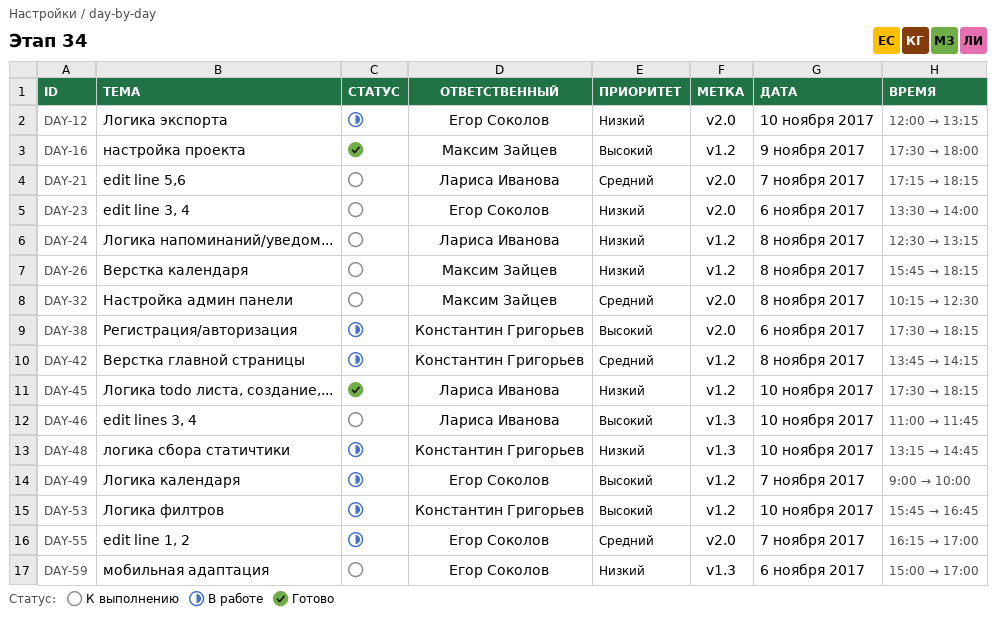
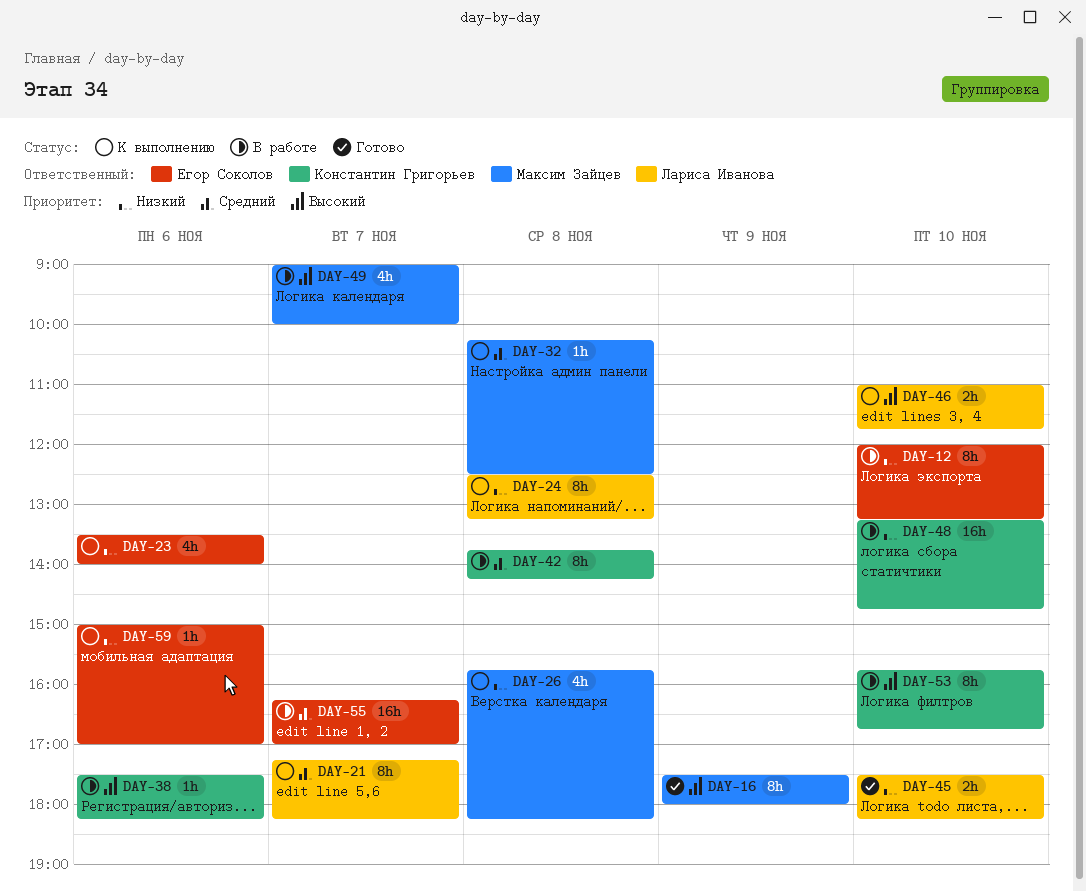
DAY-49, owner: Егор Соколов -> Максим Зайцев

